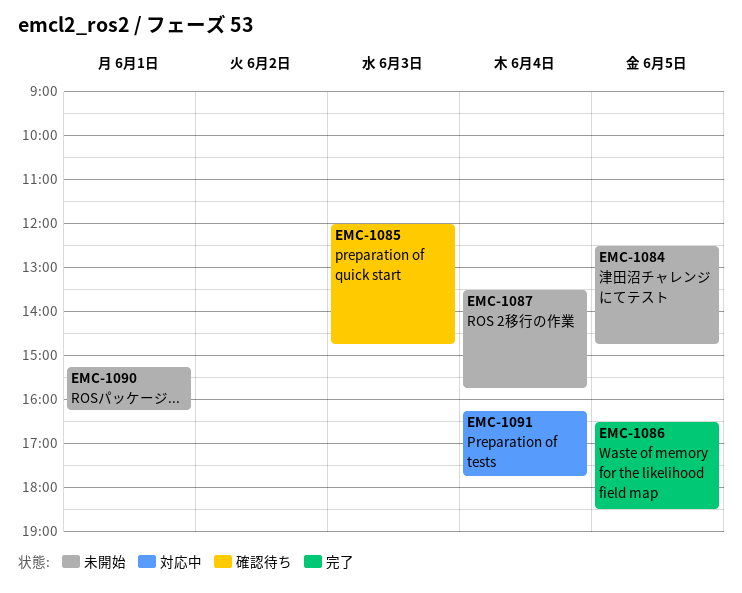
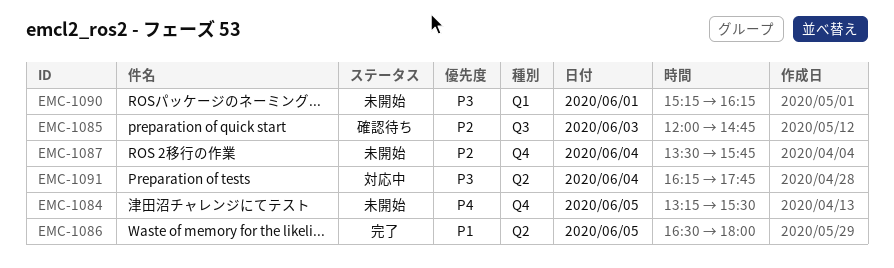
EMC-1084, begins: 12:30 -> 13:15
EMC-1084, ends: 14:45 -> 15:30
EMC-1086, ends: 18:30 -> 18:00

